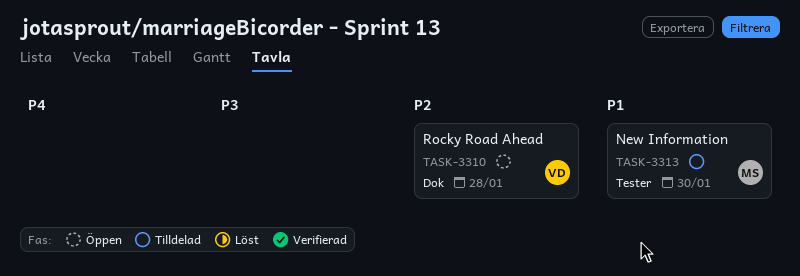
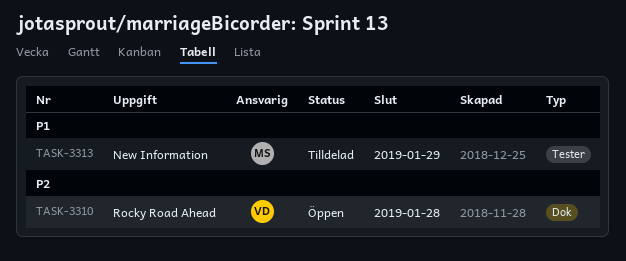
TASK-3313, due: Jan 30 -> Jan 29

